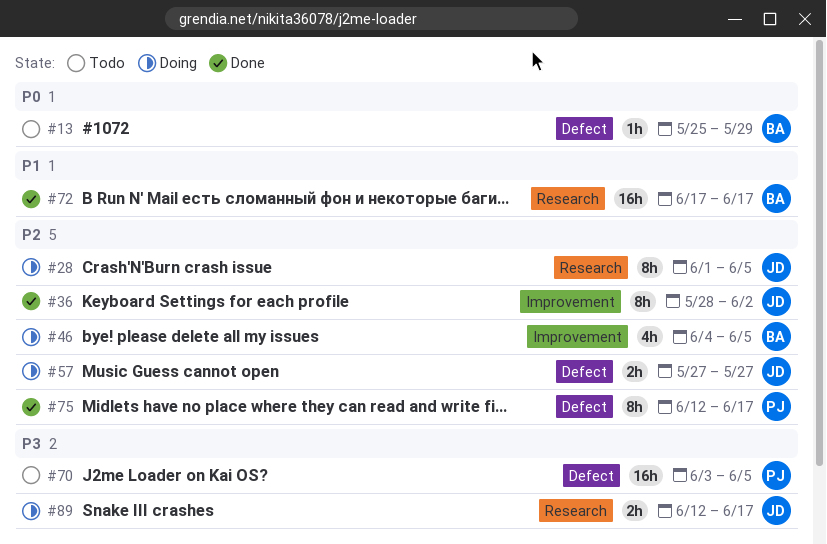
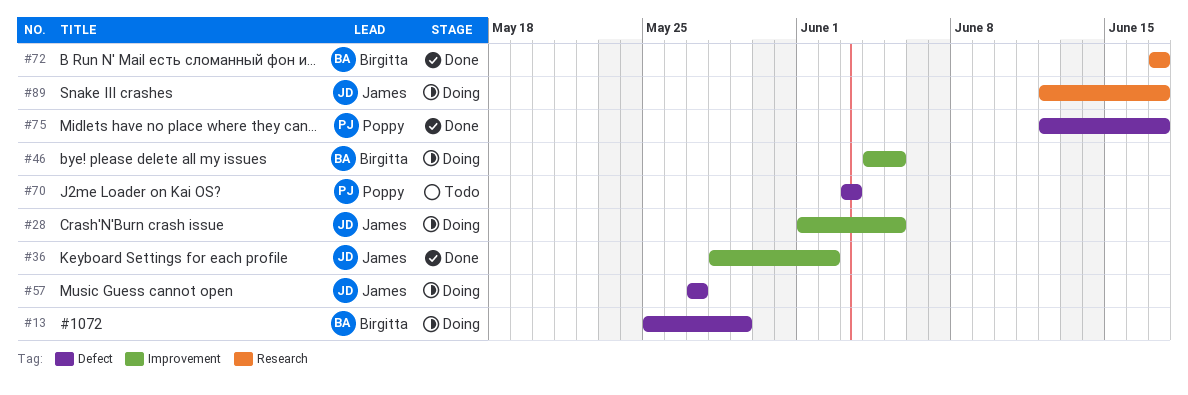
#13, status: Todo -> Doing
#28, label: Research -> Improvement
#70, due: Jun 5 -> Jun 3

